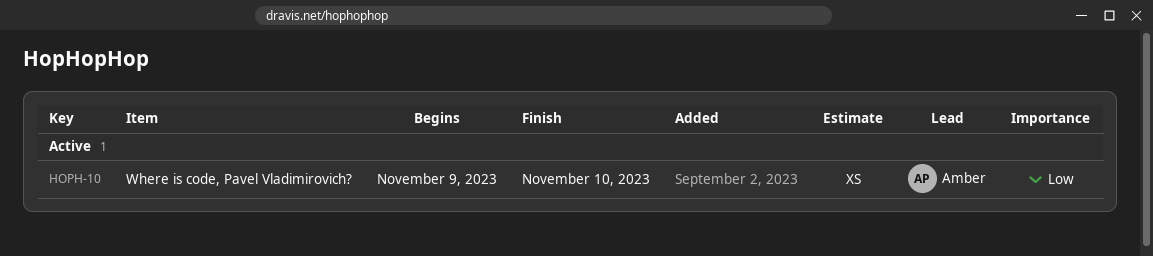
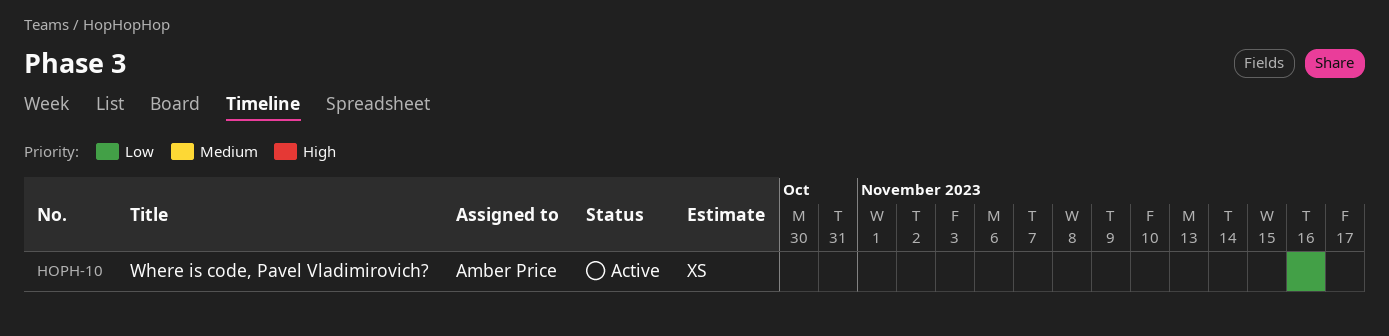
HOPH-10, start: Nov 9 -> Nov 16
HOPH-10, due: Nov 10 -> Nov 16

